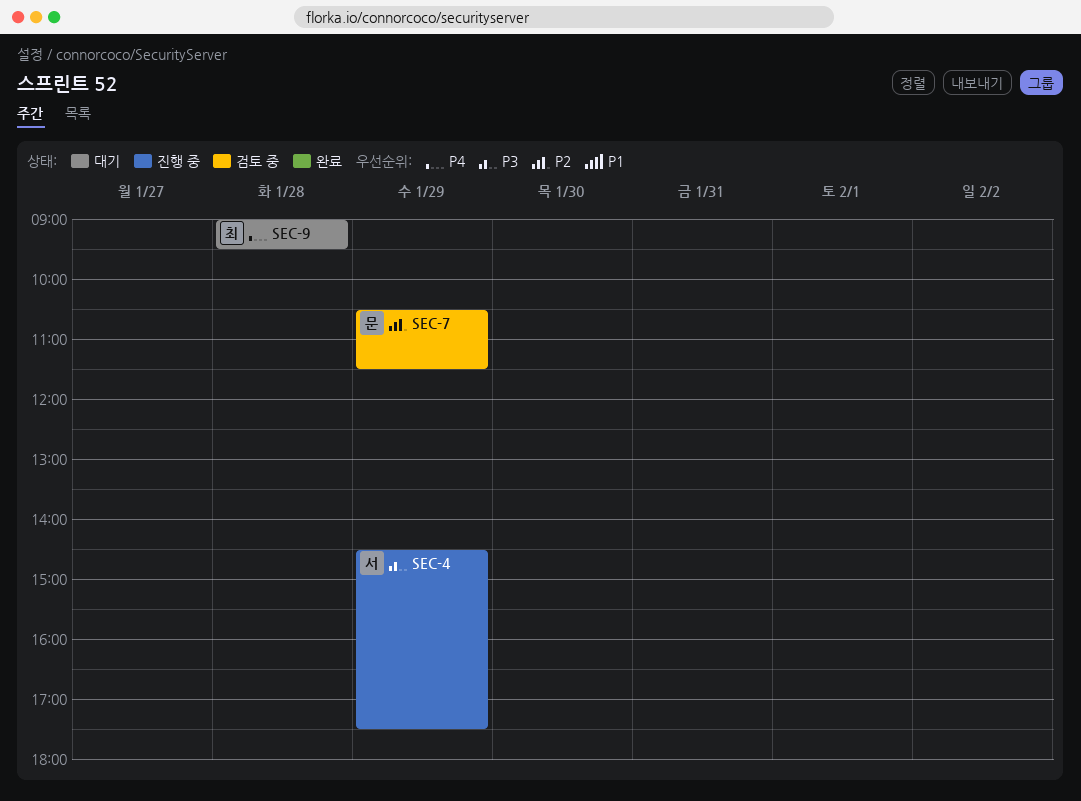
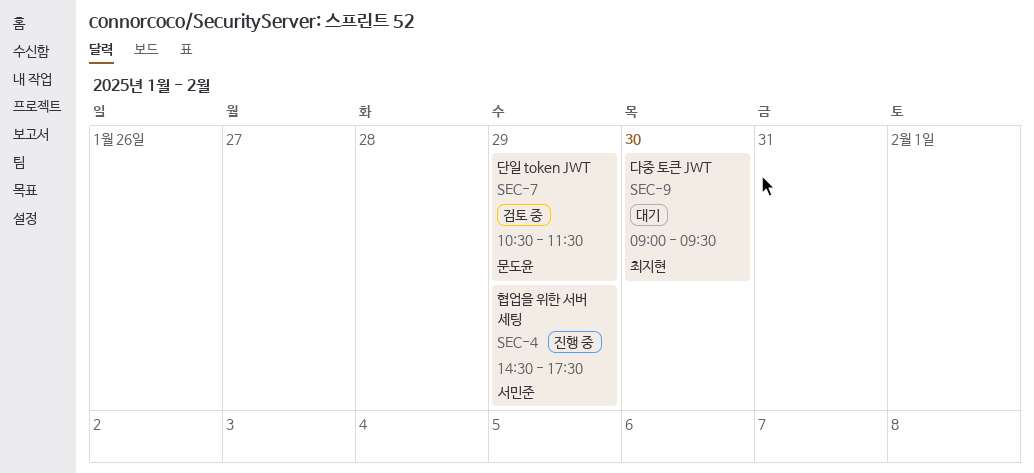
SEC-9, day: Jan 28 -> Jan 30

